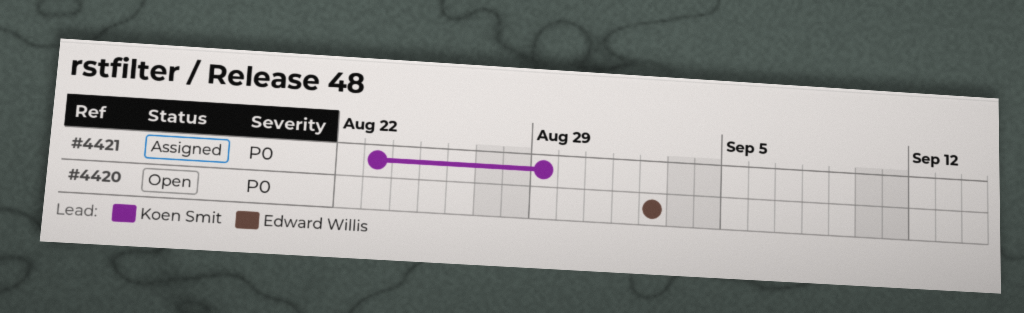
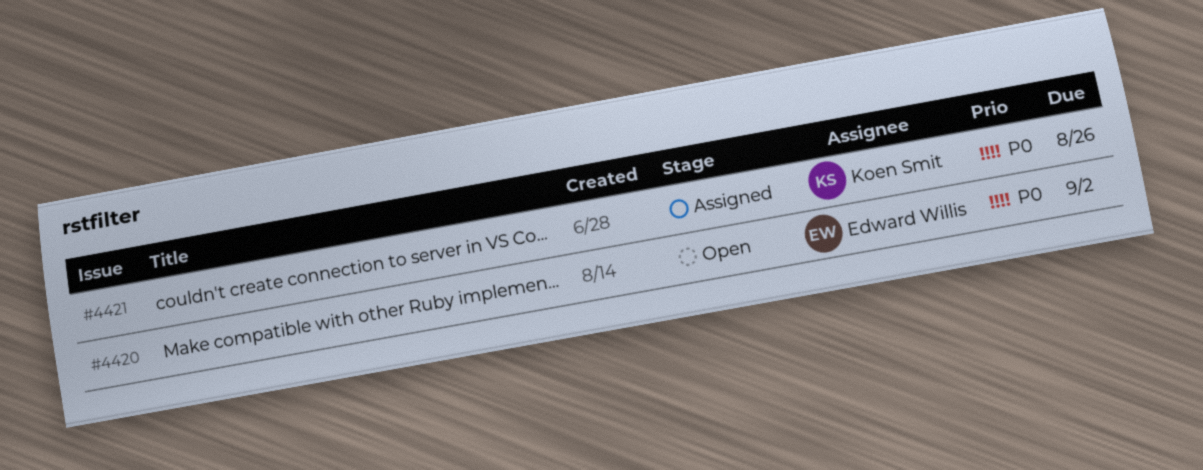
#4421, due: Aug 29 -> Aug 26

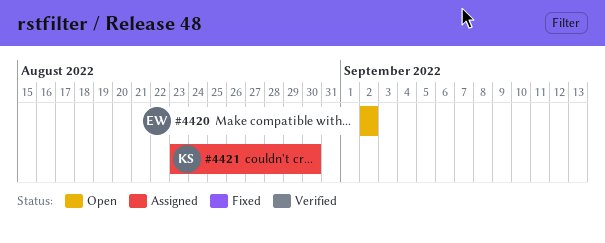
#4421, due: Aug 26 -> Aug 30

